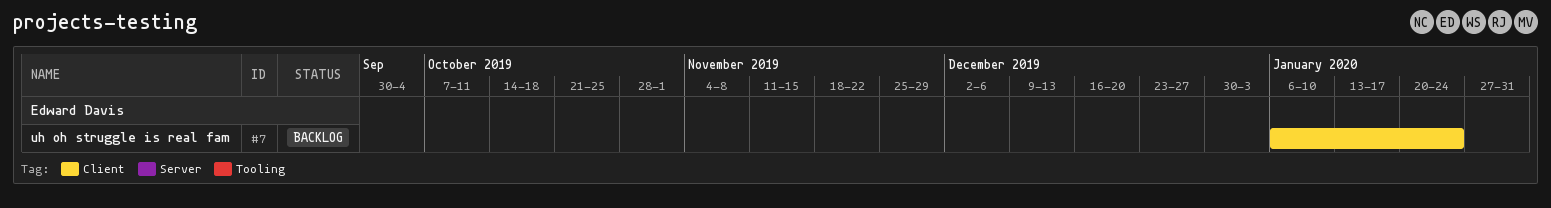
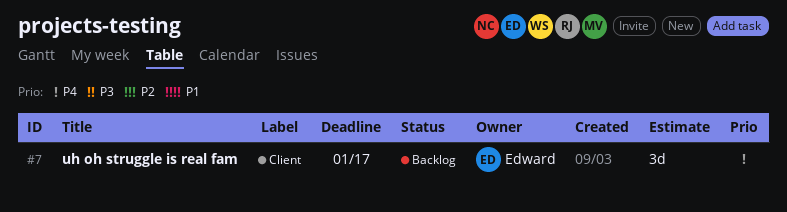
#7, due: Jan 24 -> Jan 17

